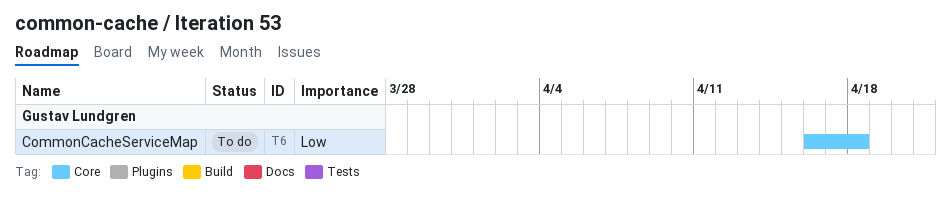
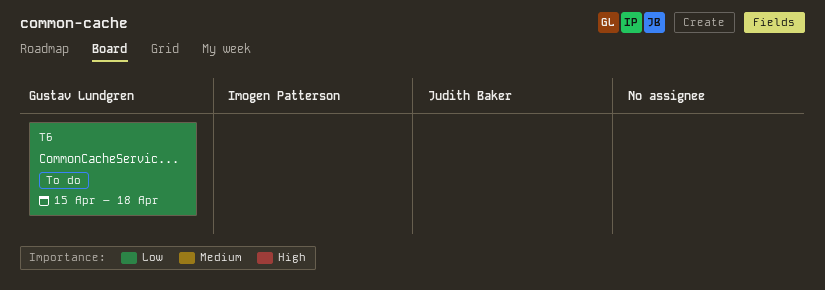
T6, start: Apr 16 -> Apr 15

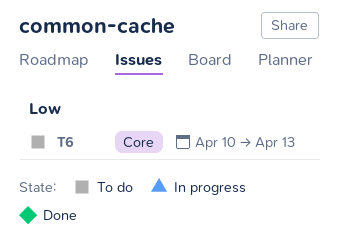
T6, start: Apr 15 -> Apr 10
T6, due: Apr 18 -> Apr 13

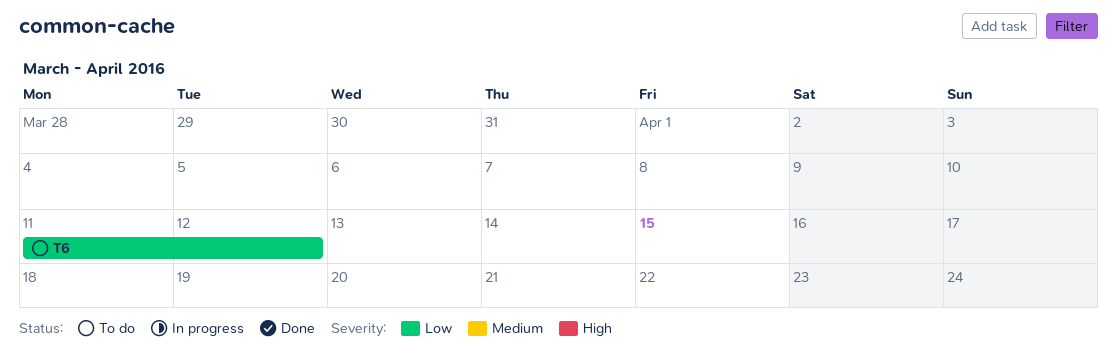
T6, start: Apr 10 -> Apr 11
T6, due: Apr 13 -> Apr 12

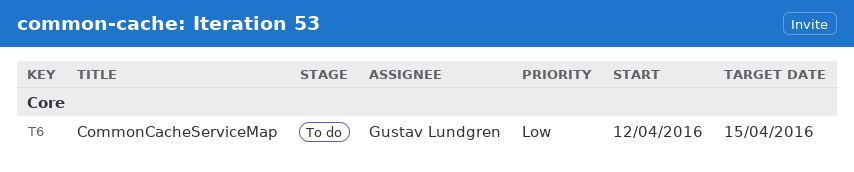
T6, start: Apr 11 -> Apr 12
T6, due: Apr 12 -> Apr 15

